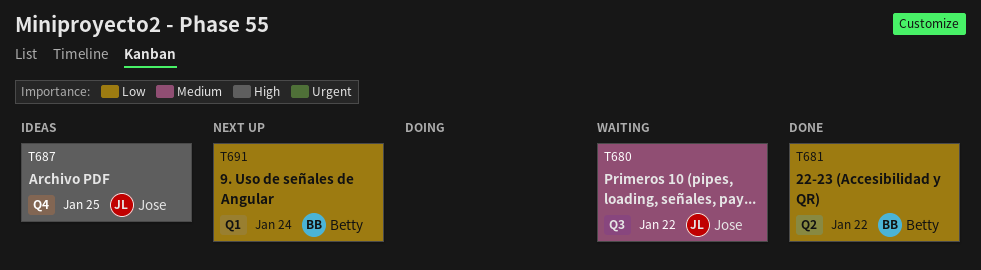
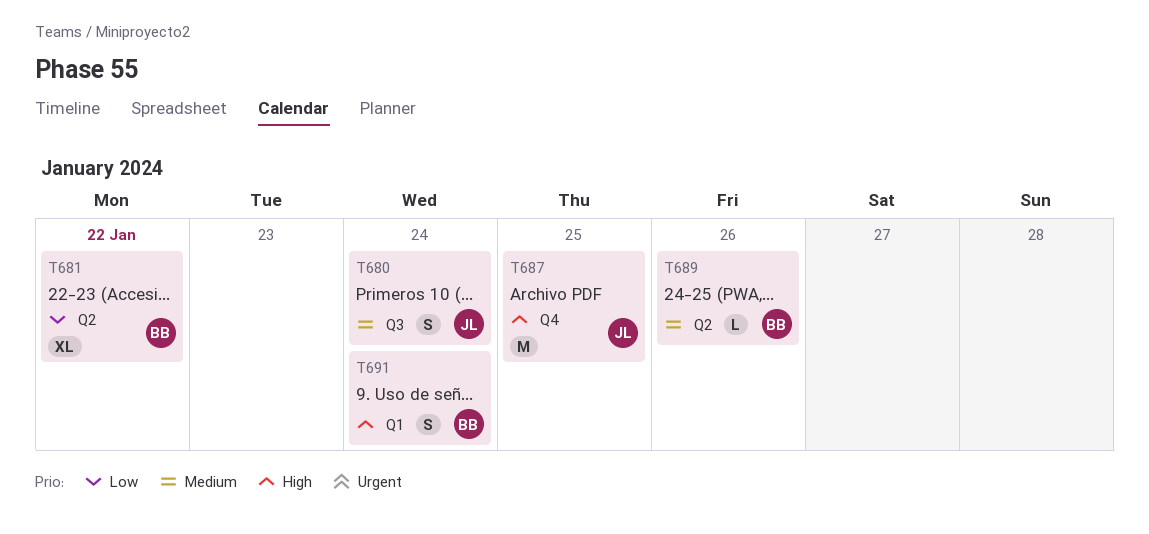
T680, due: Jan 22 -> Jan 24
T689: none -> present
T691, priority: Low -> High

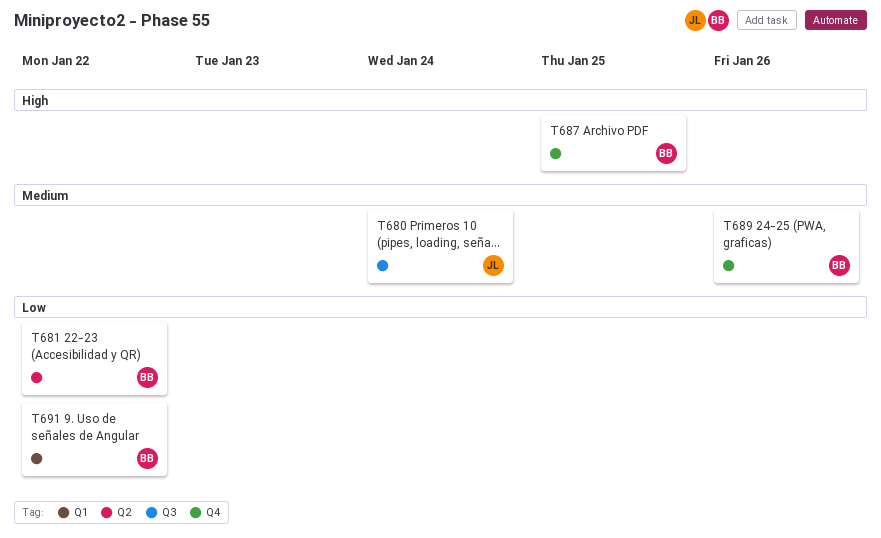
T687, owner: JL -> BB
T689, label: Q2 -> Q4
T691, priority: High -> Low
T691, due: Jan 24 -> Jan 22

